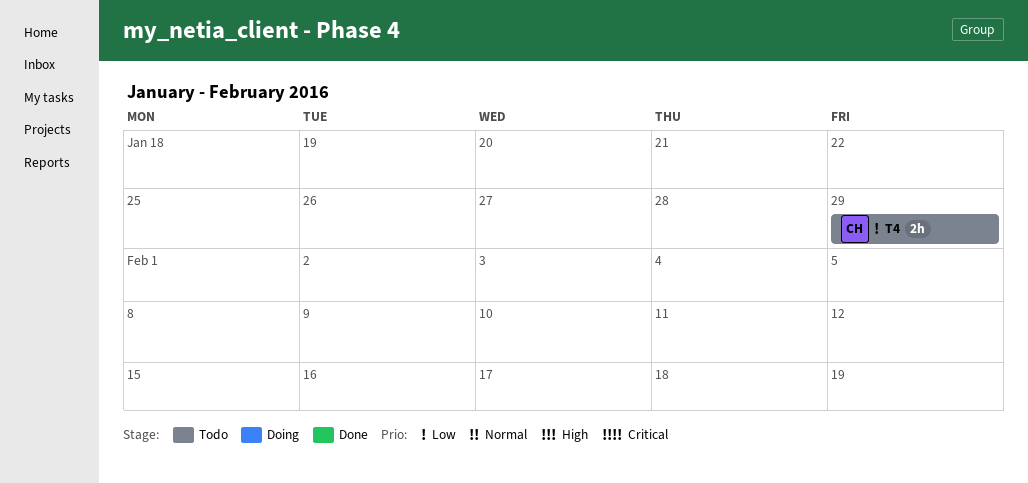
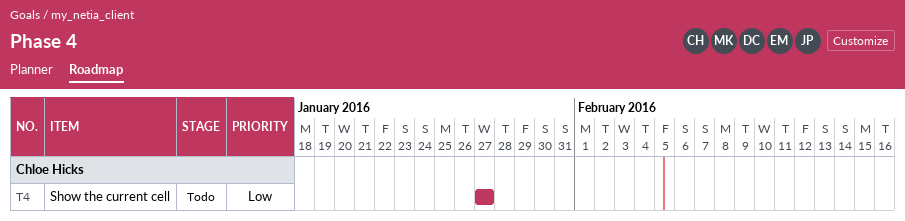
T4, start: Jan 29 -> Jan 27
T4, due: Jan 29 -> Jan 27

